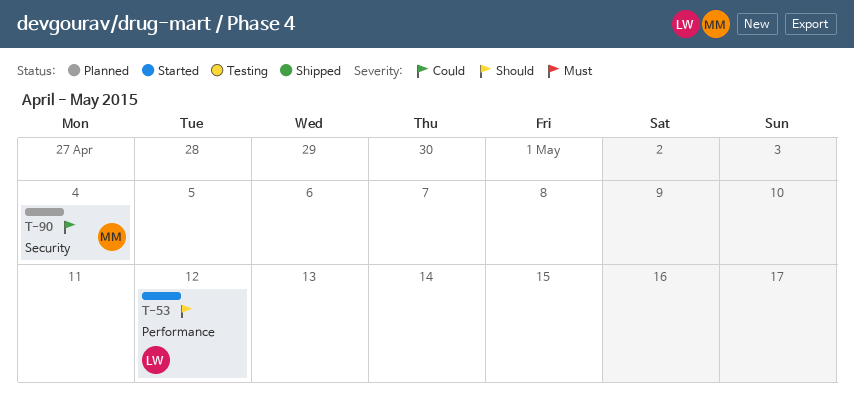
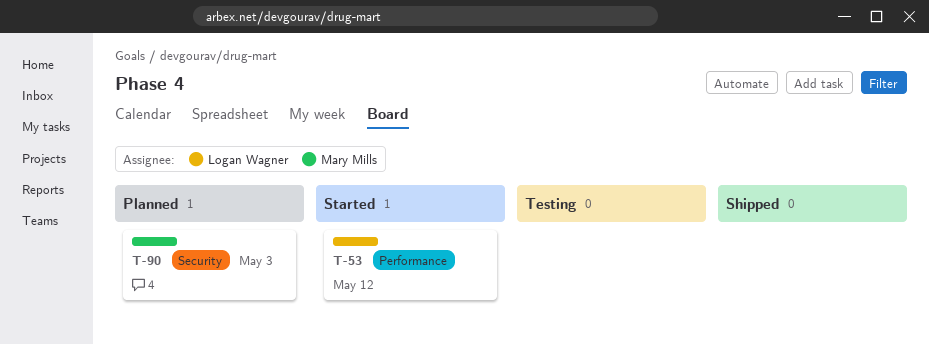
T-90, due: May 4 -> May 3

